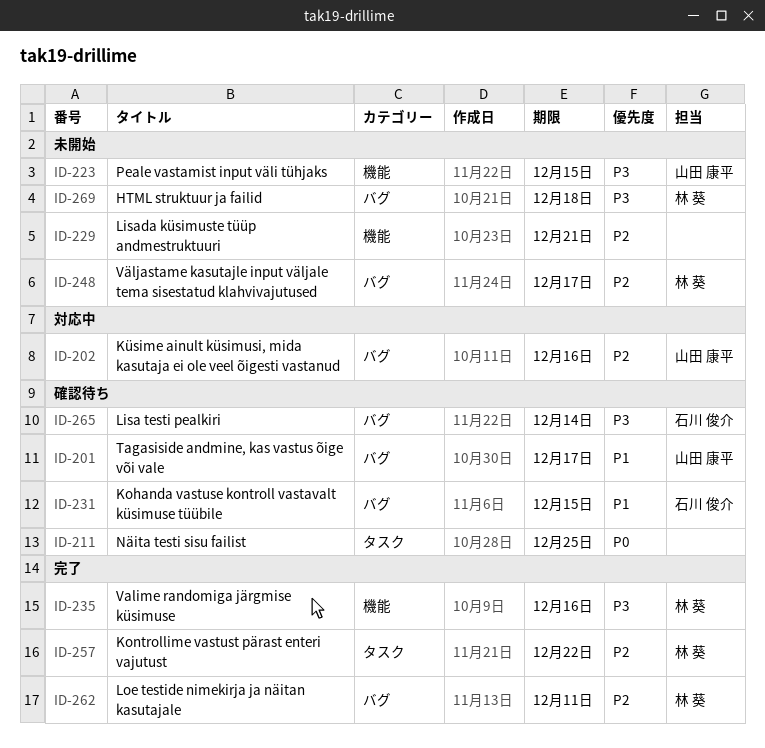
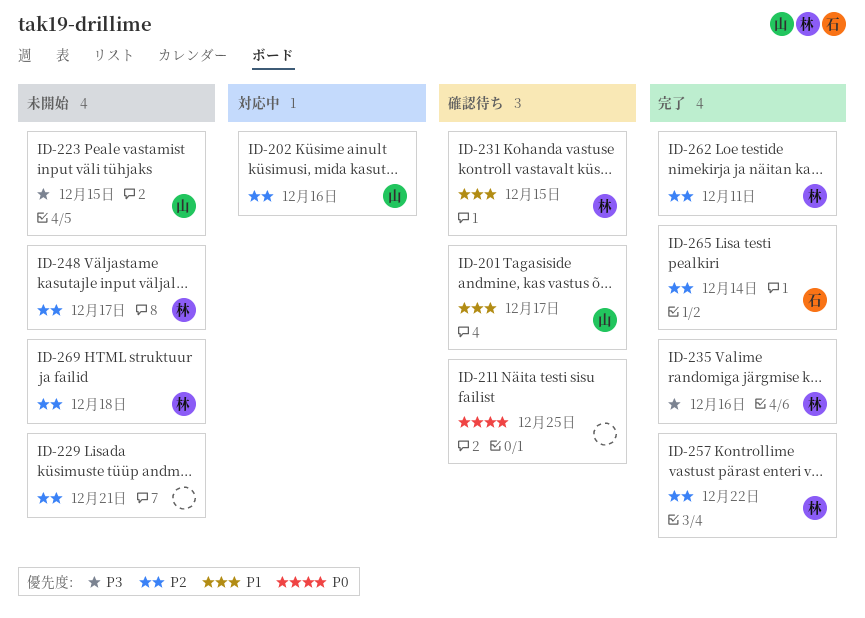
ID-231, owner: 石川 俊介 -> 林 葵
ID-265, status: 確認待ち -> 完了
ID-265, priority: P3 -> P2
ID-269, priority: P3 -> P2

